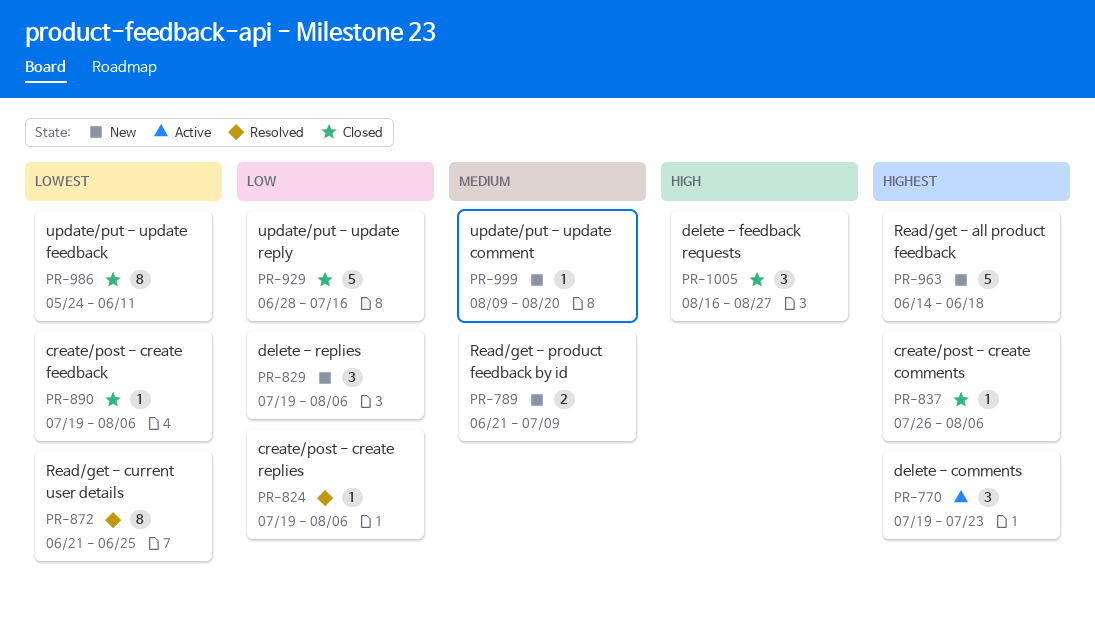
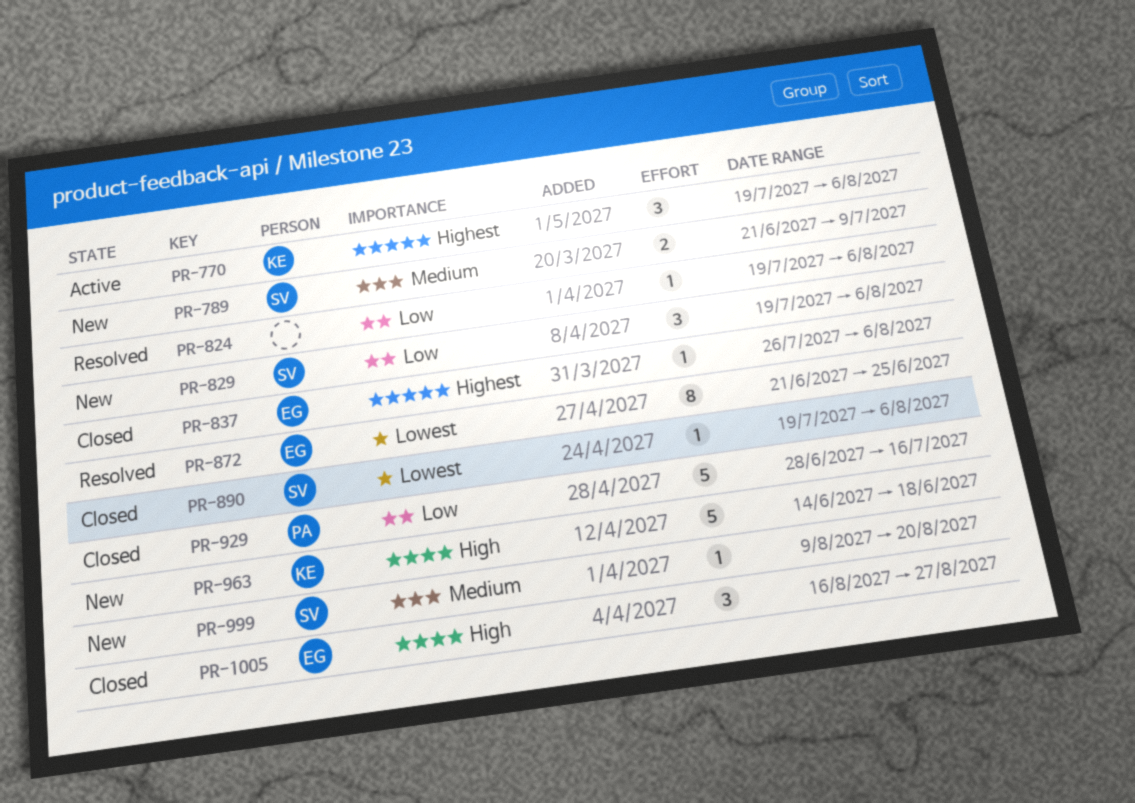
PR-770, due: Jul 23 -> Aug 6
PR-963, priority: Highest -> High
PR-986: present -> none

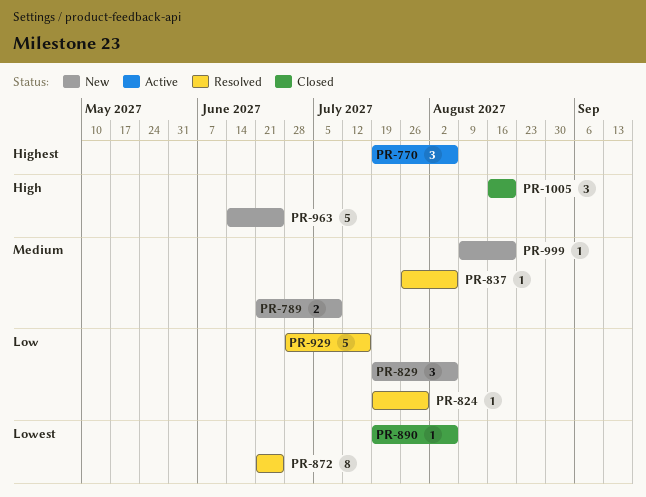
PR-824, due: Aug 6 -> Jul 30
PR-837, status: Closed -> Resolved
PR-837, priority: Highest -> Medium
PR-929, status: Closed -> Resolved
PR-963, due: Jun 18 -> Jun 25
PR-1005, due: Aug 27 -> Aug 20

